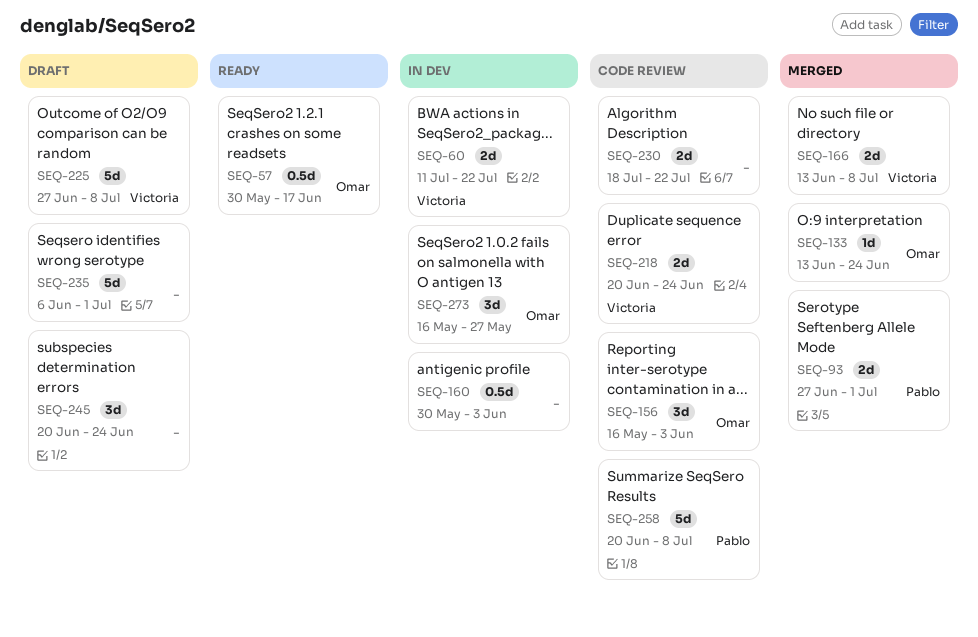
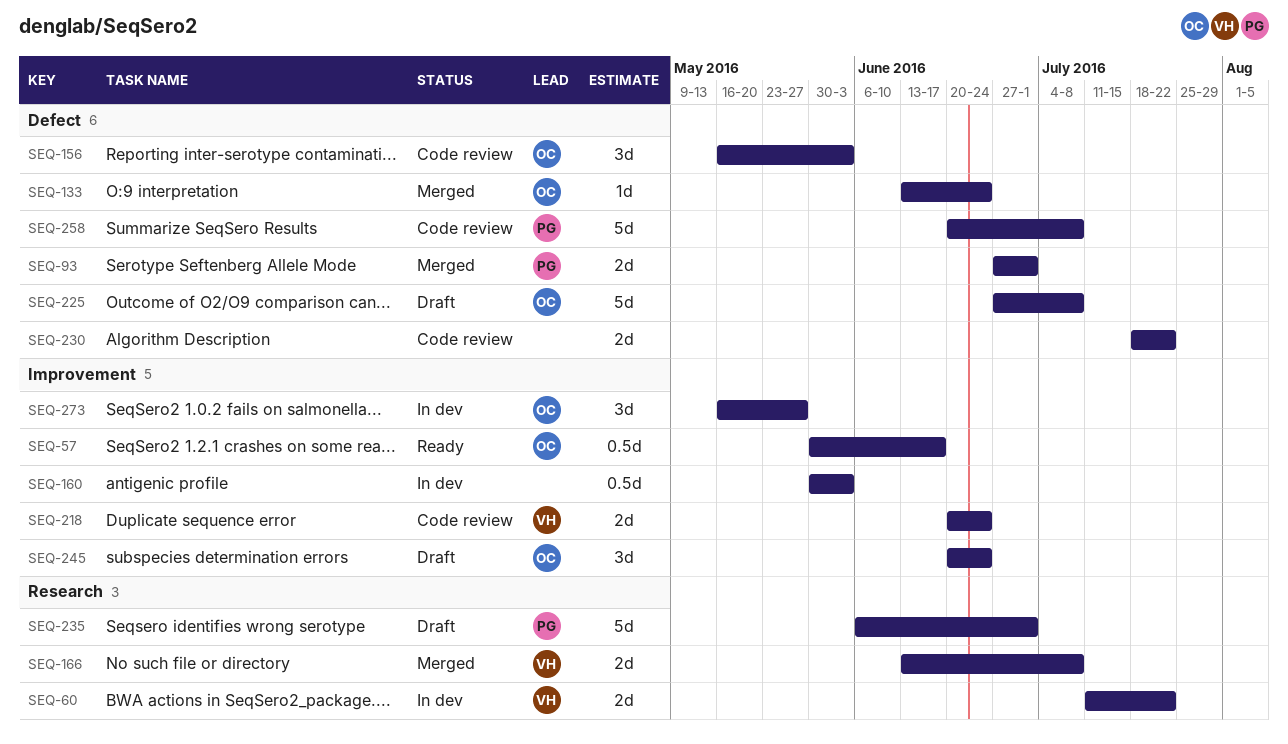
SEQ-225, owner: Victoria -> Omar
SEQ-235, owner: none -> Pablo
SEQ-245, owner: none -> Omar

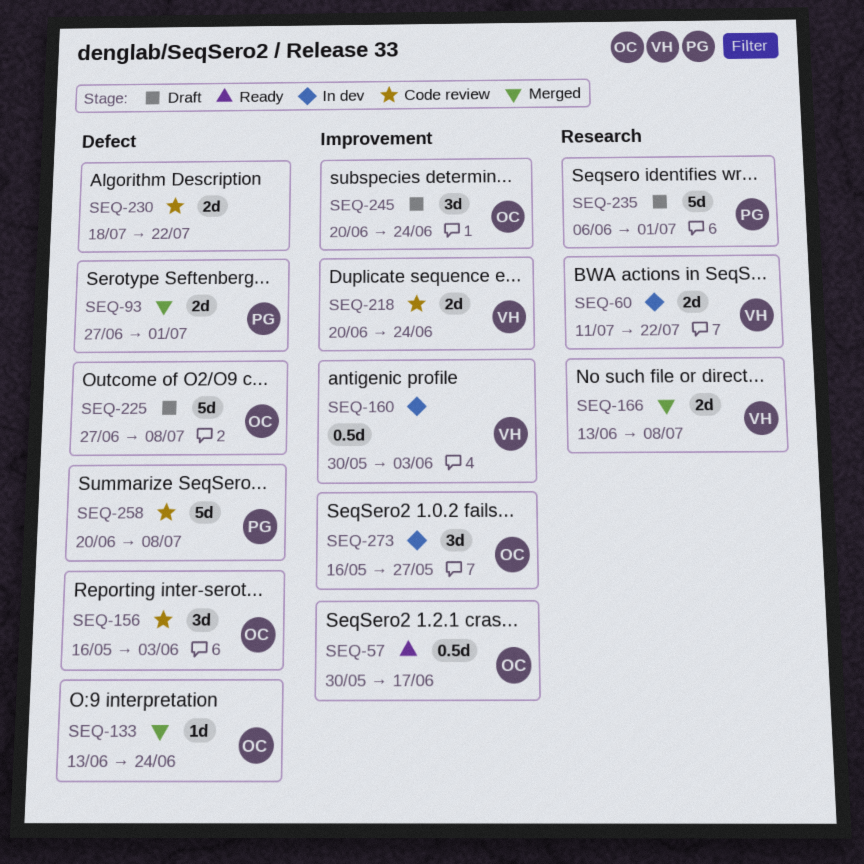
SEQ-160, owner: none -> VH

